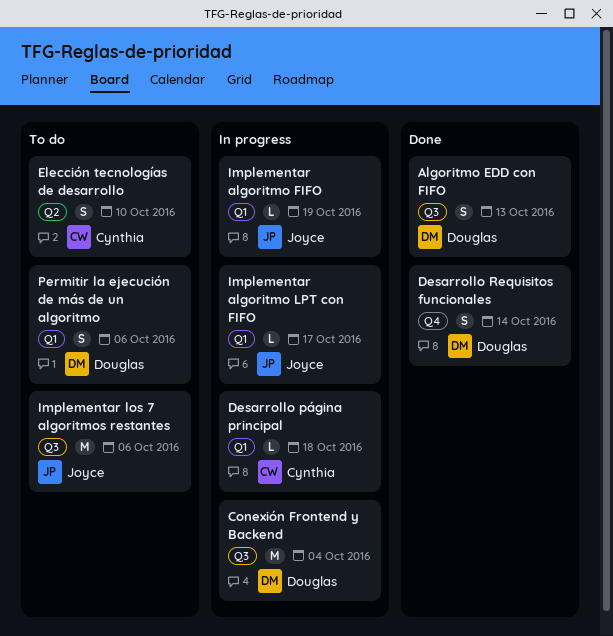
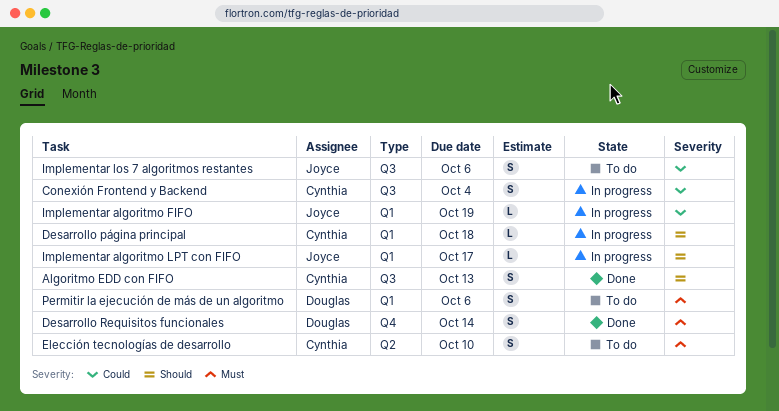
Algoritmo EDD con FIFO, owner: Douglas -> Cynthia
Conexión Frontend y Backend, owner: Douglas -> Cynthia
Conexión Frontend y Backend, estimate: M -> S
Implementar los 7 algoritmos restantes, estimate: M -> S

